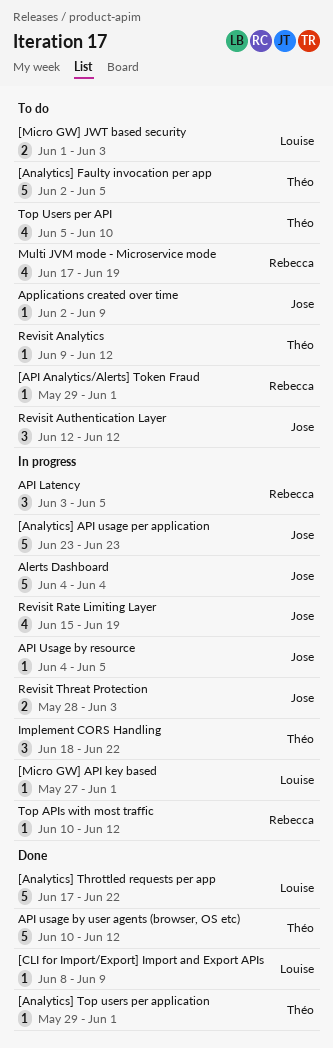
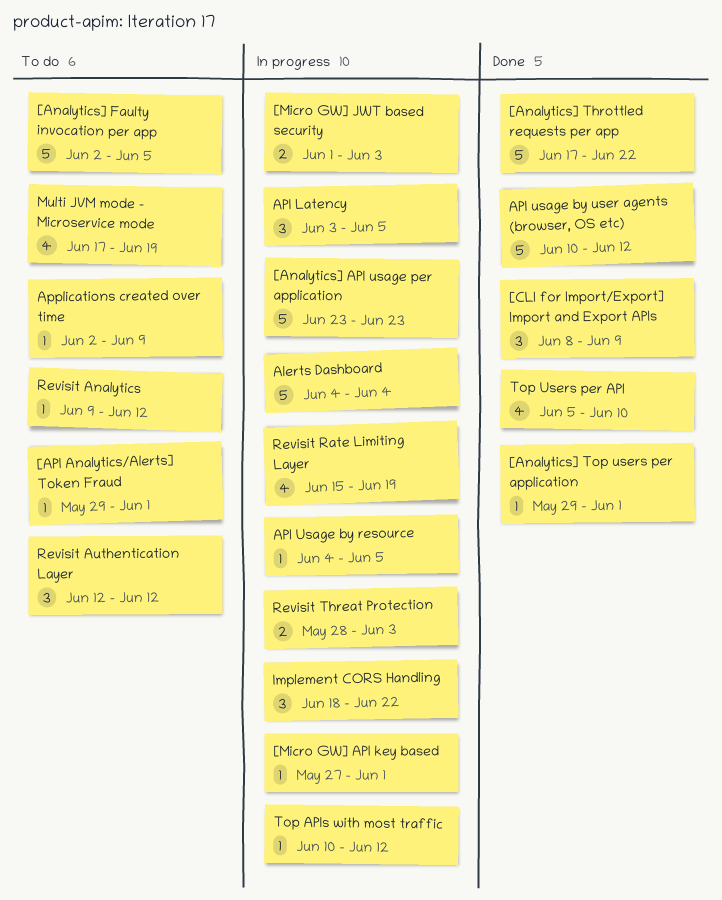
[CLI for Import/Export] Import and Export APIs, estimate: 1 -> 3
[Micro GW] JWT based security, status: To do -> In progress
Top Users per API, status: To do -> Done

